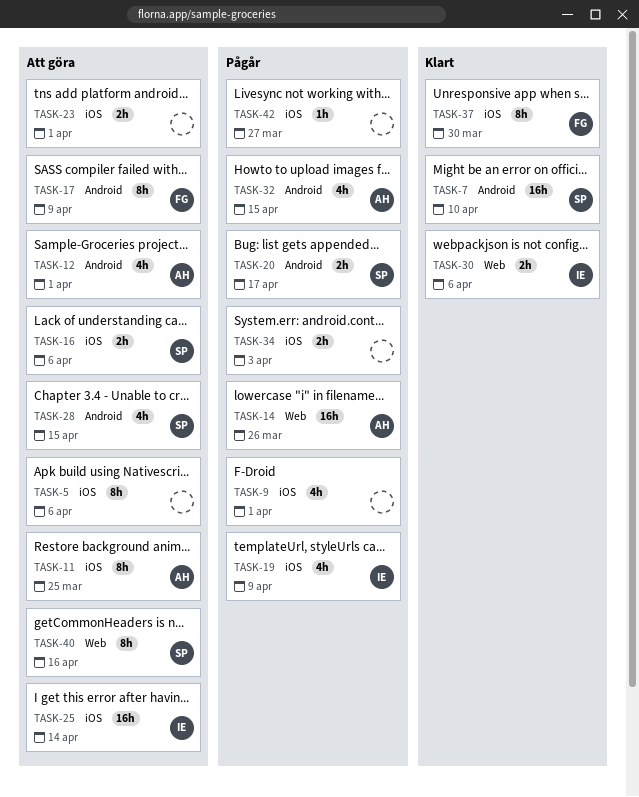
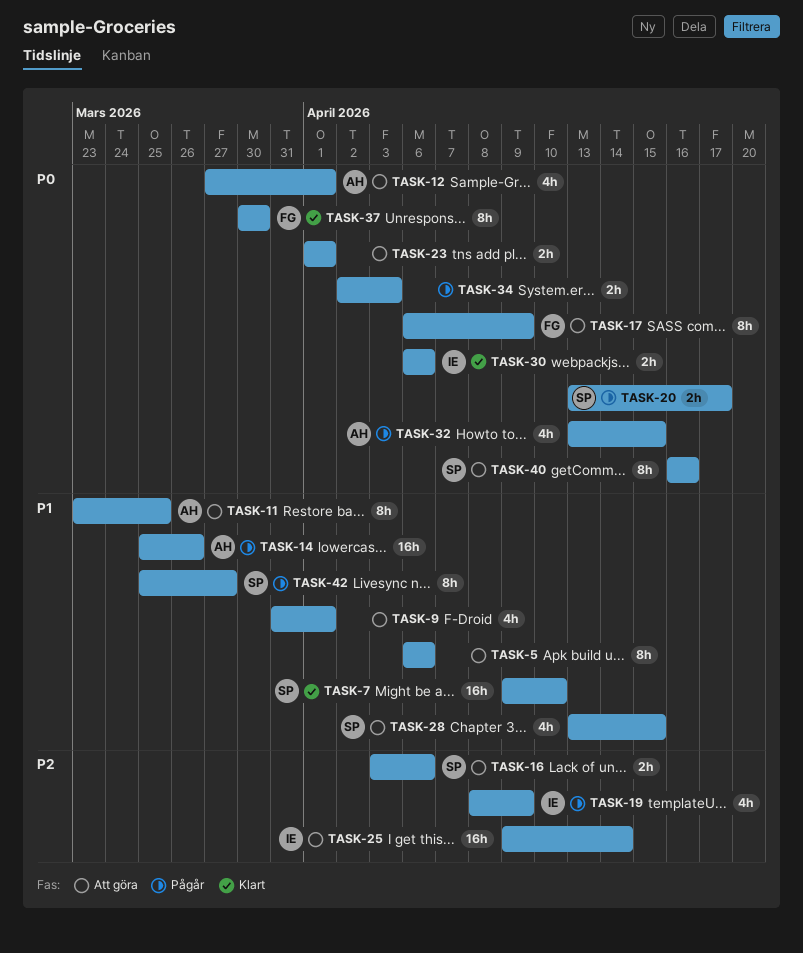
TASK-9, status: Pågår -> Att göra
TASK-42, owner: none -> SP
TASK-42, estimate: 1h -> 8h

